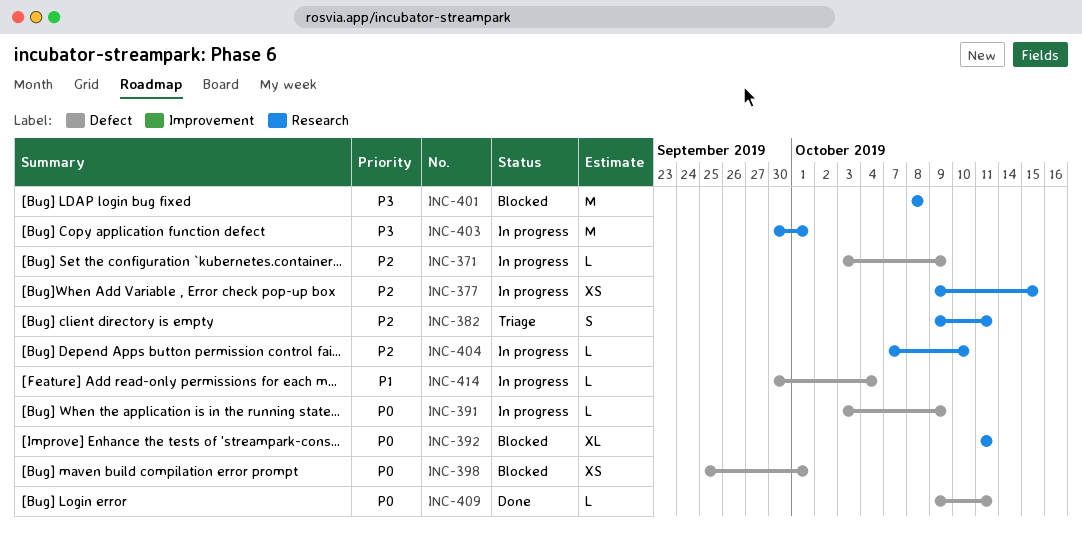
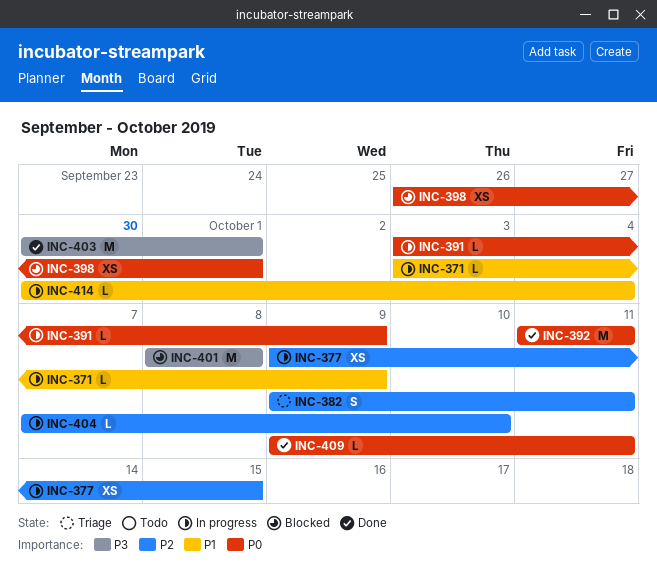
INC-371, priority: P2 -> P1
INC-392, status: Blocked -> Done
INC-392, estimate: XL -> M
INC-398, start: Sep 25 -> Sep 26
INC-403, status: In progress -> Done

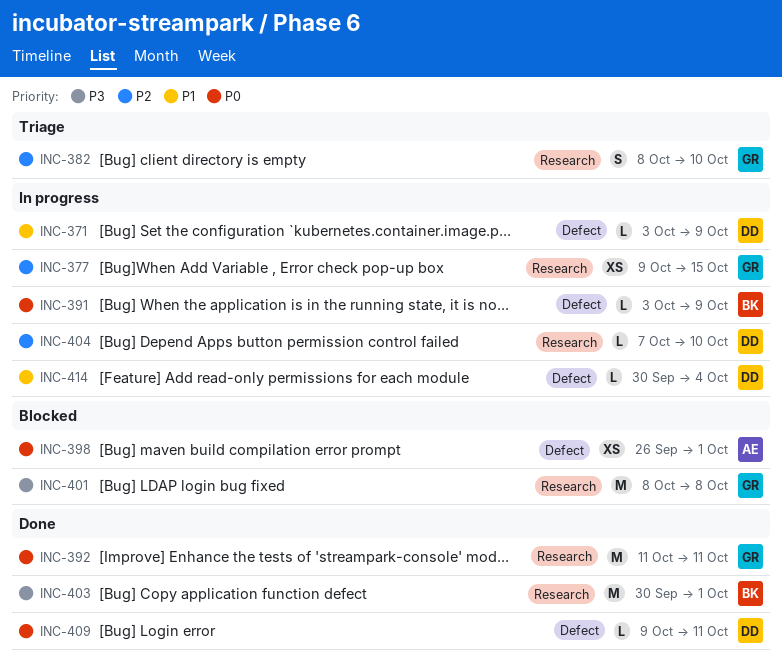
INC-382, start: Oct 9 -> Oct 8
INC-382, due: Oct 11 -> Oct 10

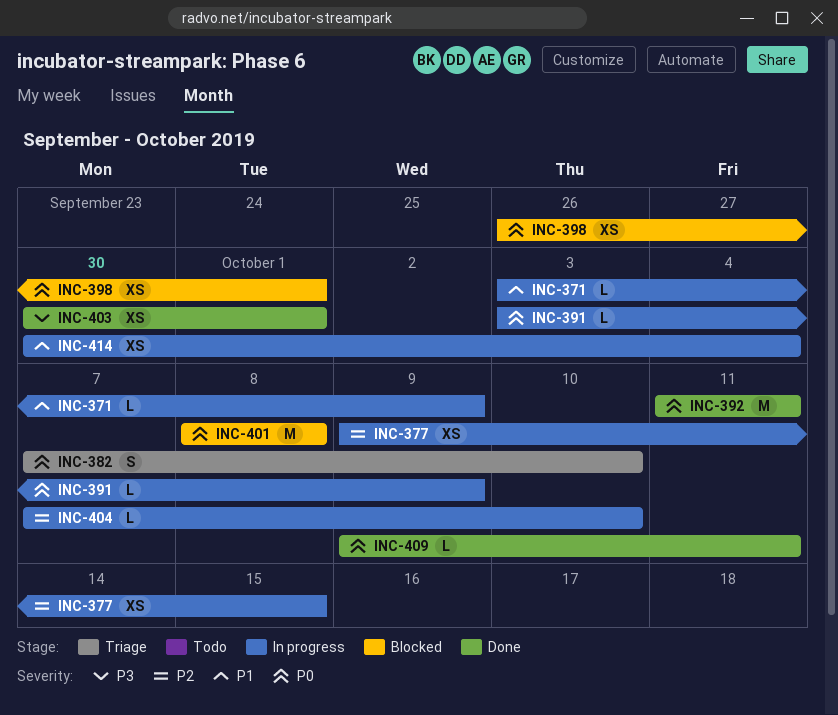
INC-382, priority: P2 -> P0
INC-382, start: Oct 8 -> Oct 7
INC-401, priority: P3 -> P0
INC-403, estimate: M -> XS
INC-414, estimate: L -> XS

